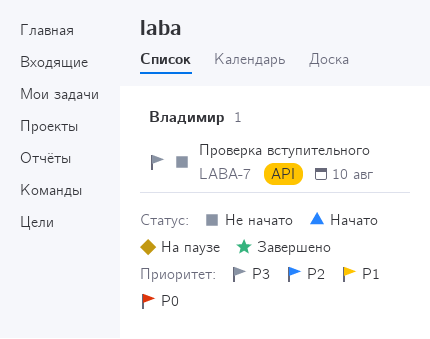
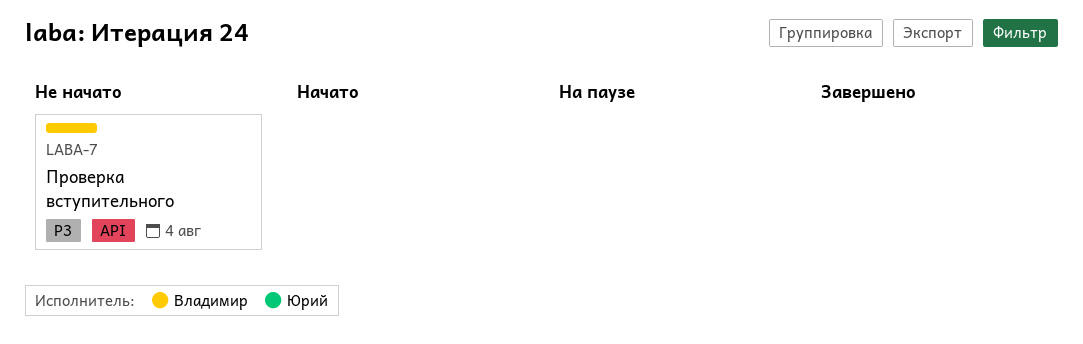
LABA-7, due: Aug 10 -> Aug 4

